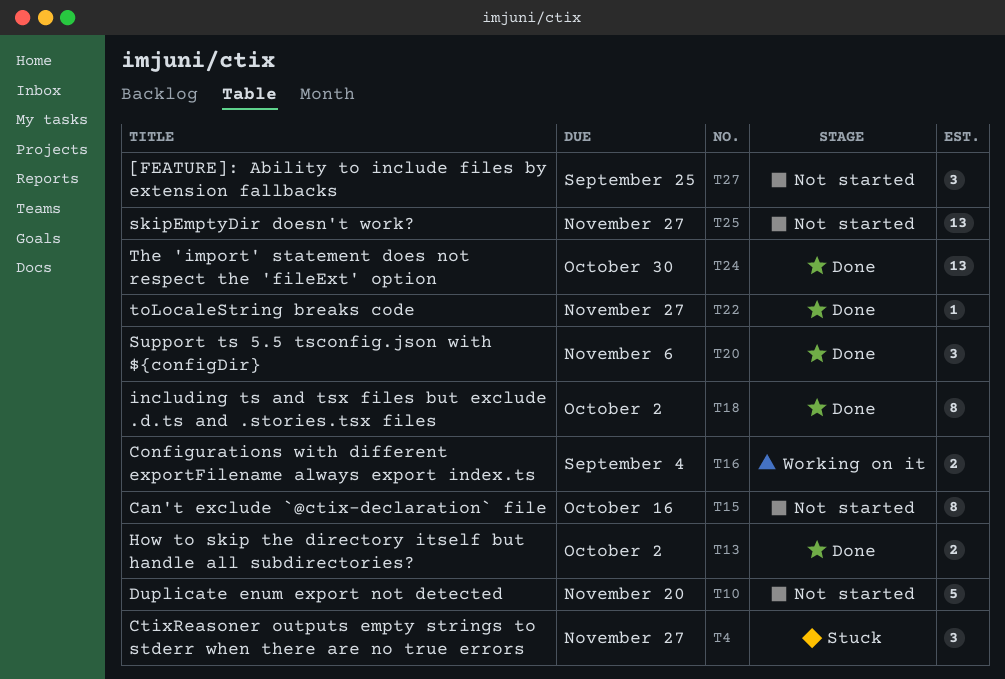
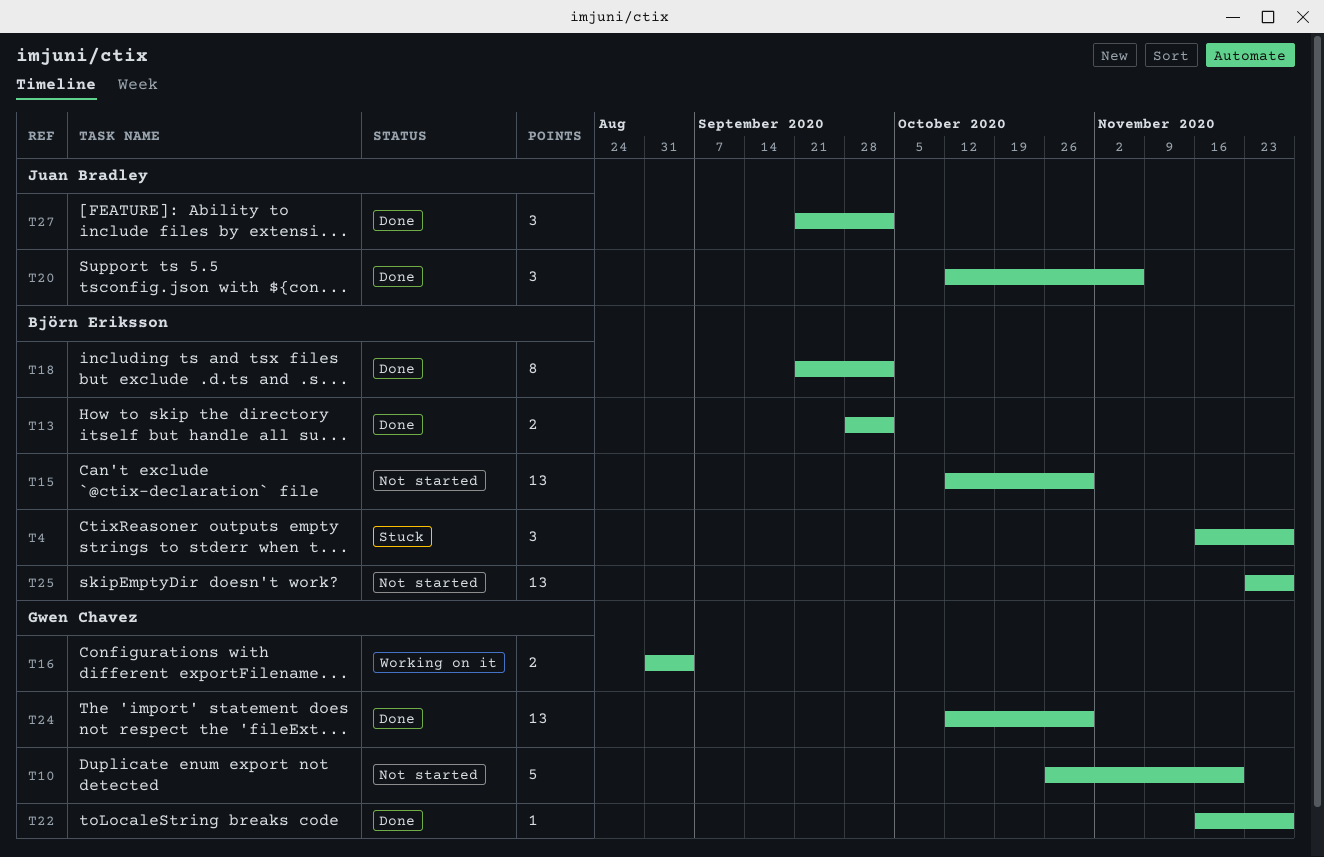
T15, estimate: 8 -> 13
T15, due: Oct 16 -> Oct 30
T27, status: Not started -> Done
T27, due: Sep 25 -> Oct 2

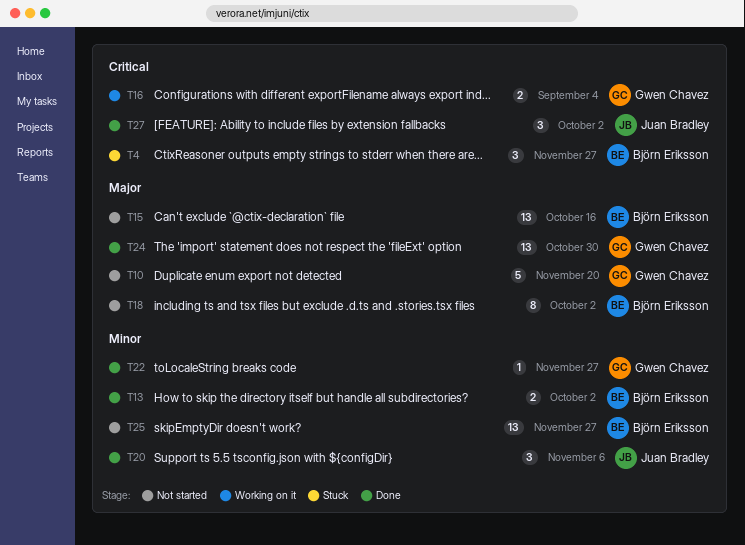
T15, due: Oct 30 -> Oct 16
T18, status: Done -> Not started

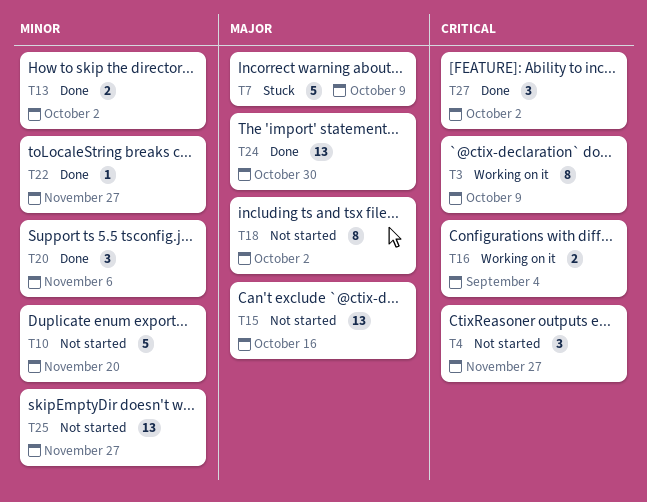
T3: none -> present
T4, status: Stuck -> Not started
T7: none -> present
T10, priority: Major -> Minor

